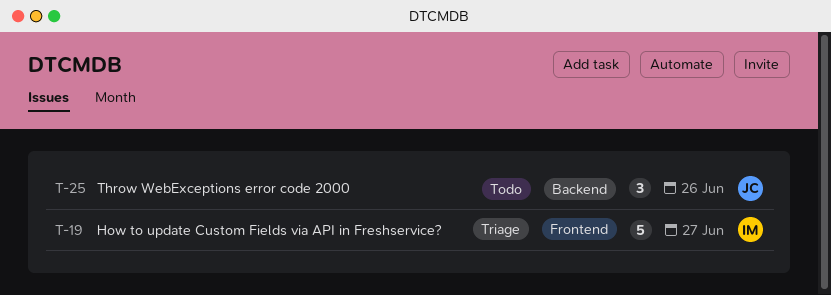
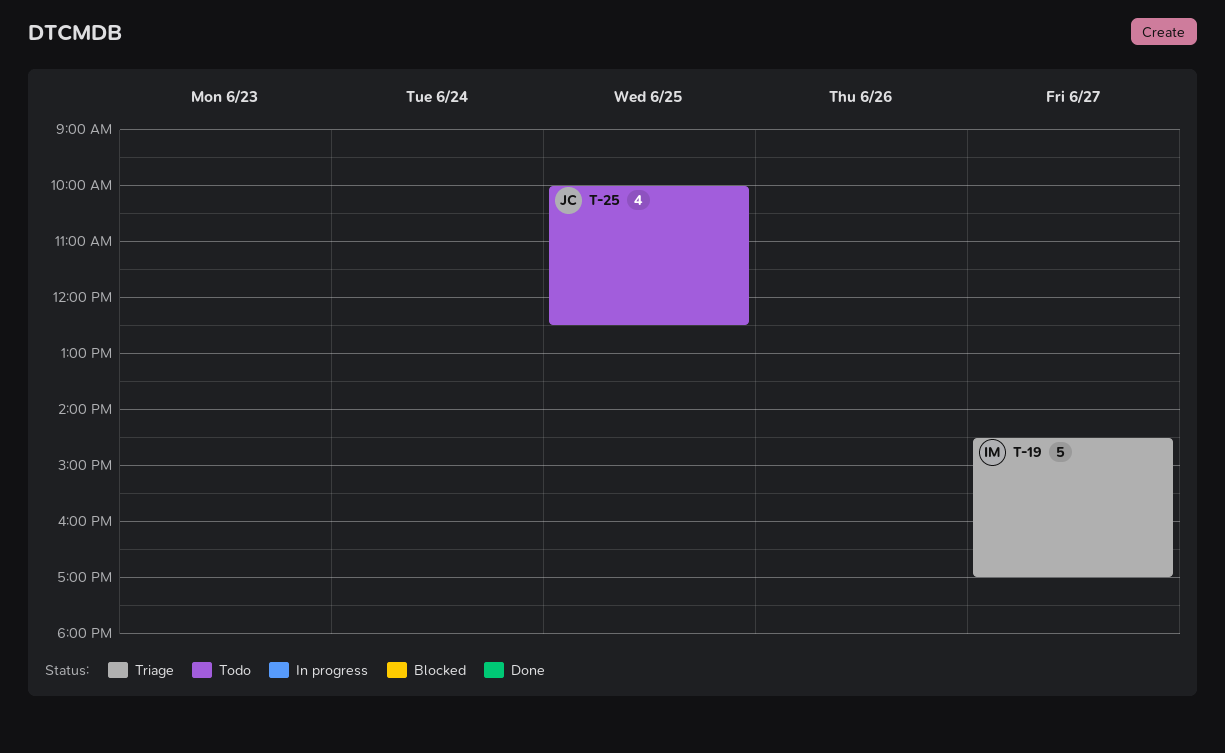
T-25, estimate: 3 -> 4
T-25, day: Jun 26 -> Jun 25

